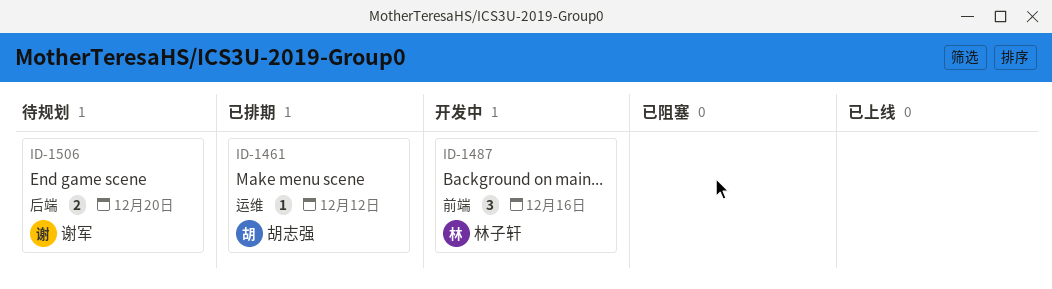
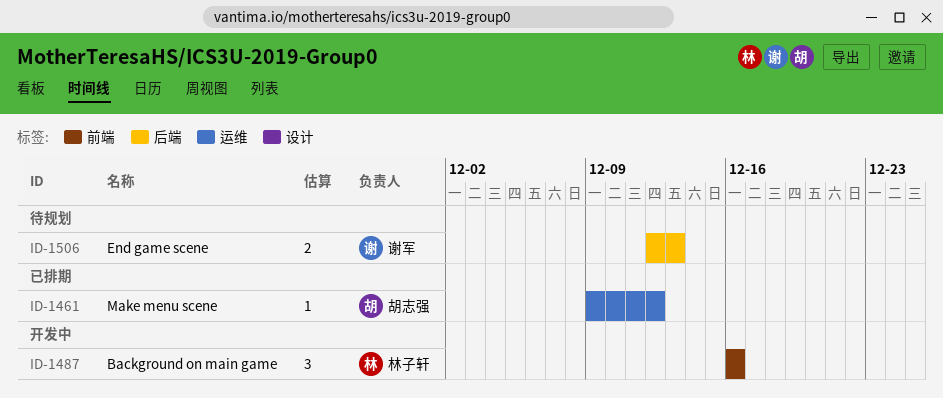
ID-1506, due: Dec 20 -> Dec 13

